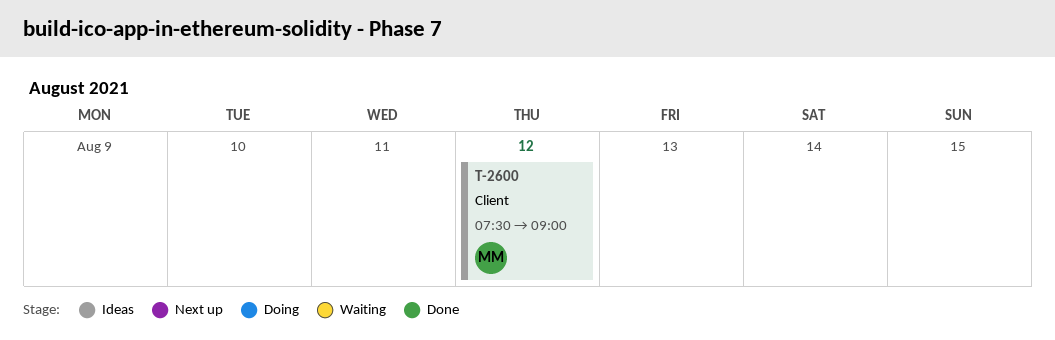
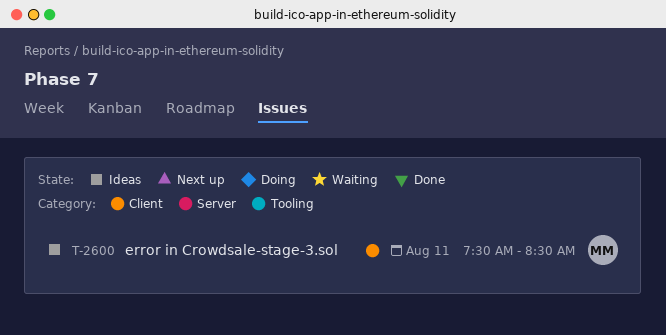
T-2600, day: Aug 12 -> Aug 11
T-2600, ends: 09:00 -> 08:30

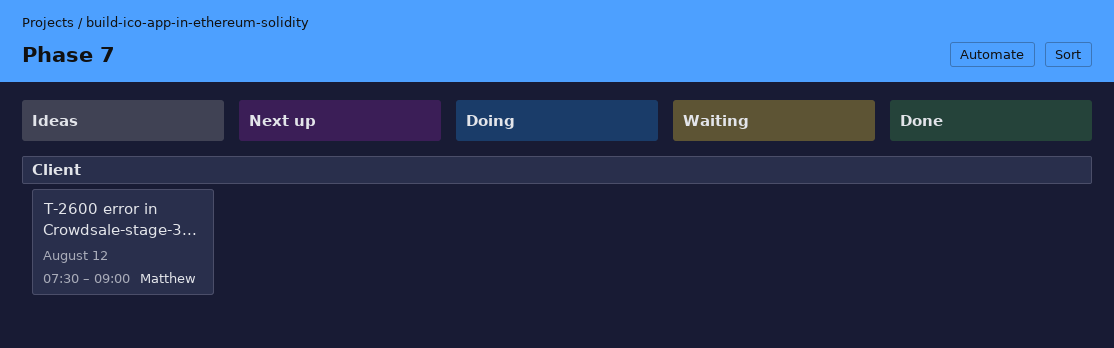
T-2600, day: Aug 11 -> Aug 12
T-2600, ends: 08:30 -> 09:00

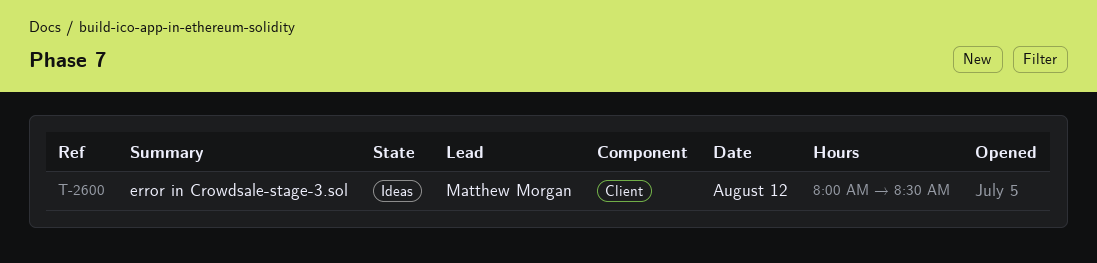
T-2600, begins: 07:30 -> 08:00
T-2600, ends: 09:00 -> 08:30

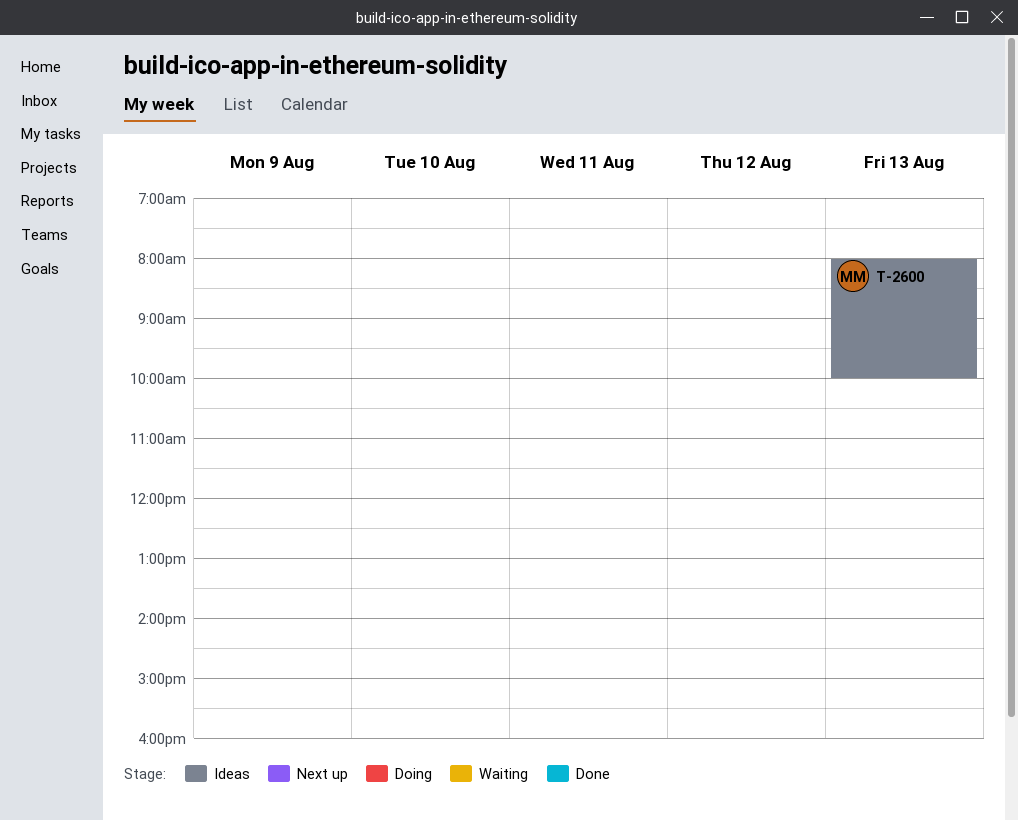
T-2600, day: Aug 12 -> Aug 13
T-2600, ends: 08:30 -> 10:00

